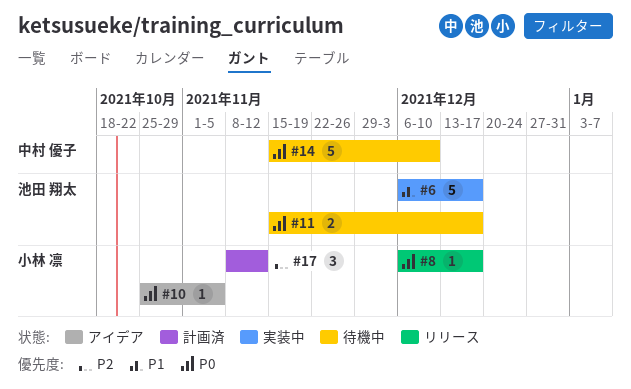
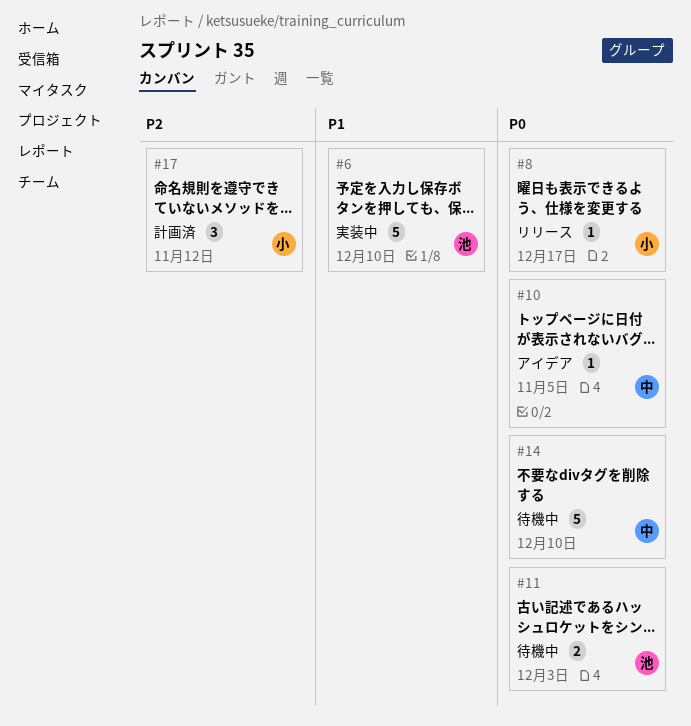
#6, due: Dec 17 -> Dec 10
#10, owner: 小林 凛 -> 中村 優子
#11, due: Dec 17 -> Dec 3

